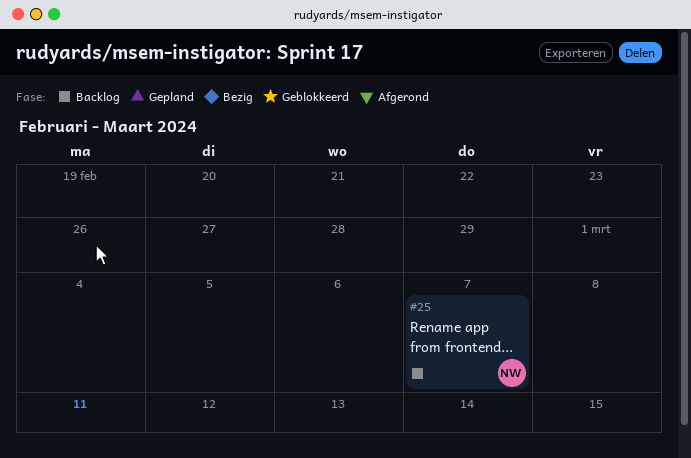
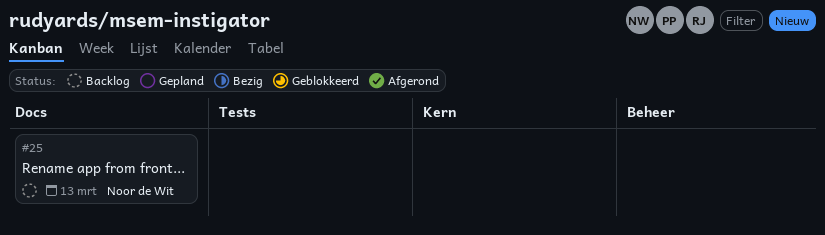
#25, due: Mar 7 -> Mar 13

